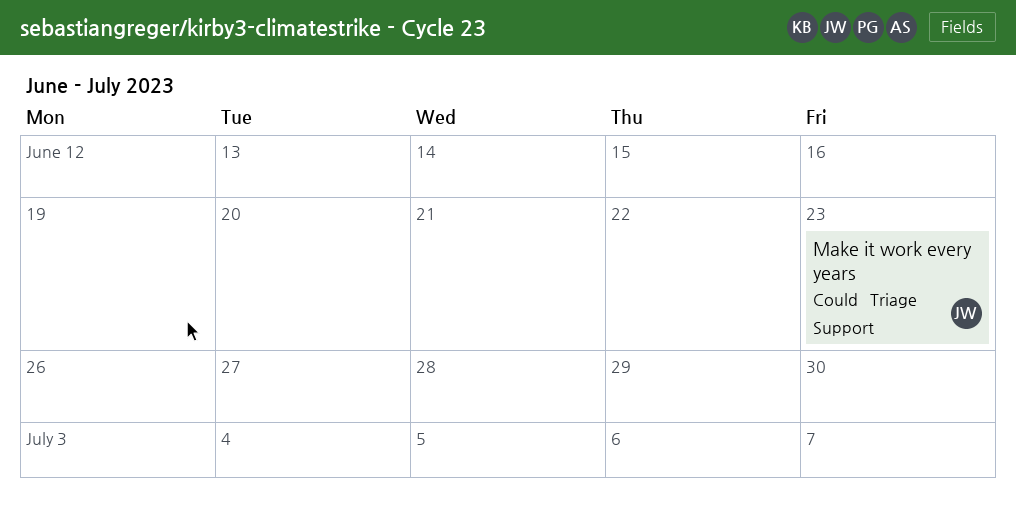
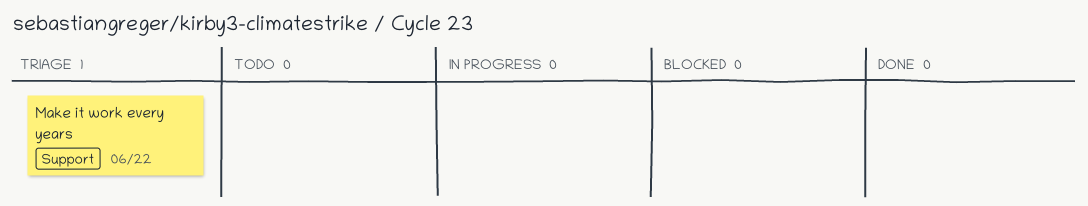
Make it work every years, due: Jun 23 -> Jun 22

